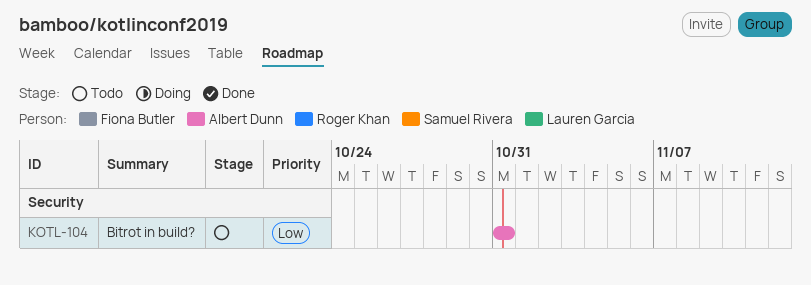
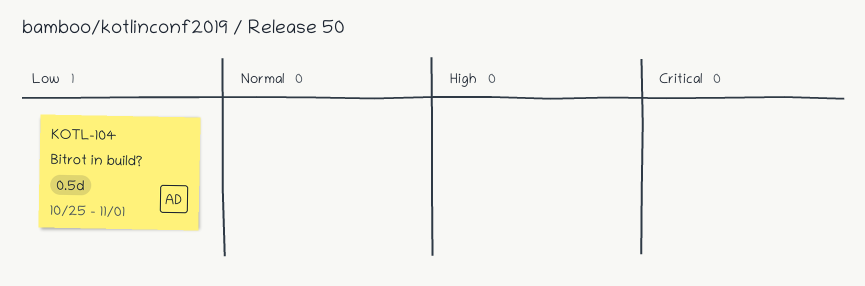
KOTL-104, start: Oct 31 -> Oct 25
KOTL-104, due: Oct 31 -> Nov 1

